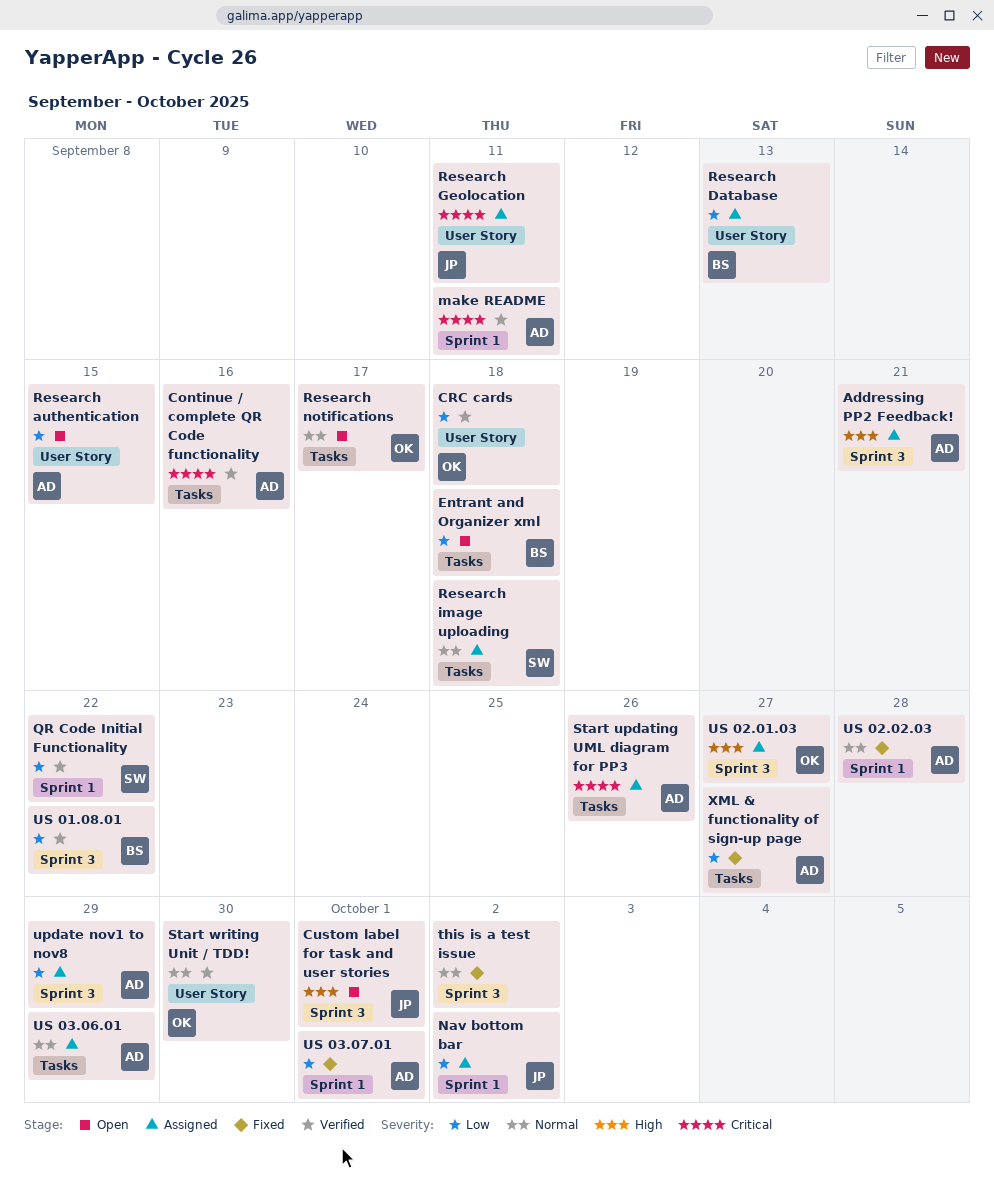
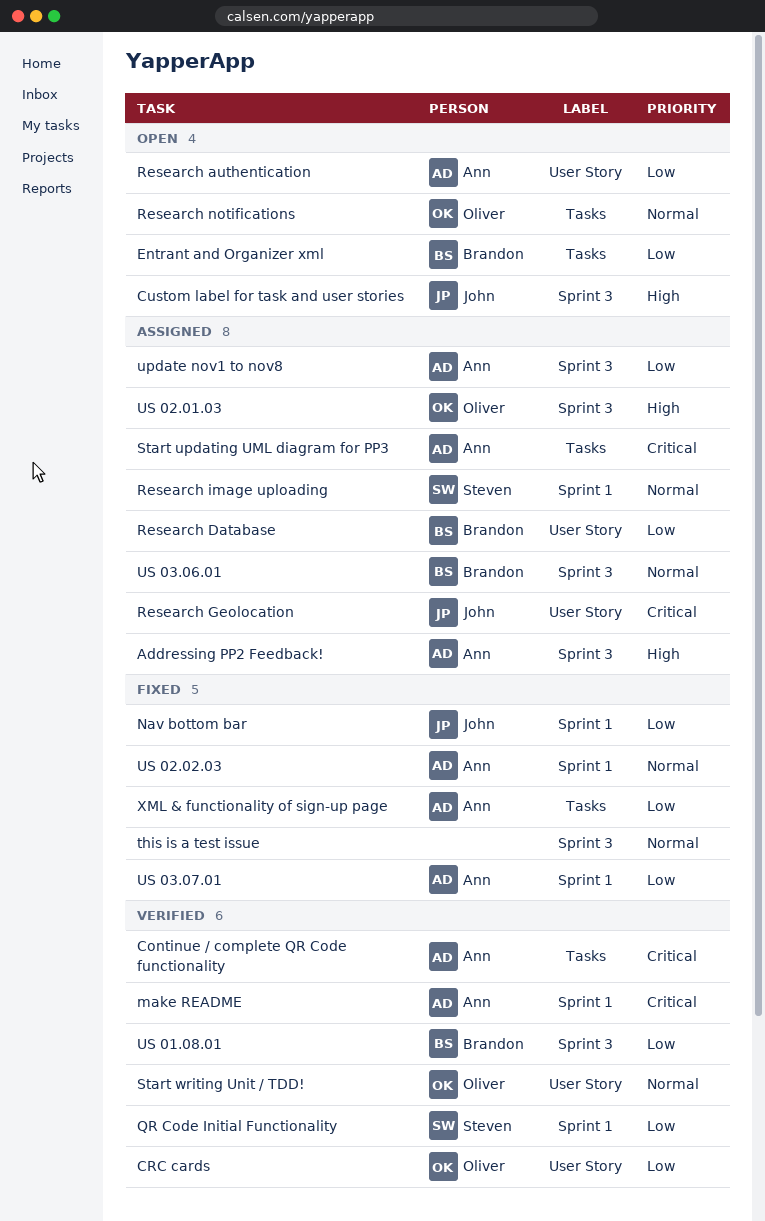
Nav bottom bar, status: Assigned -> Fixed
Research image uploading, label: Tasks -> Sprint 1
US 03.06.01, owner: Ann -> Brandon
US 03.06.01, label: Tasks -> Sprint 3

